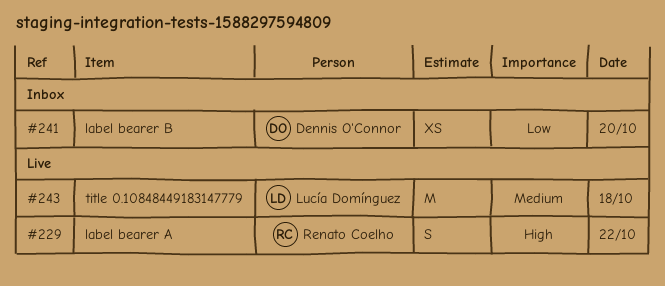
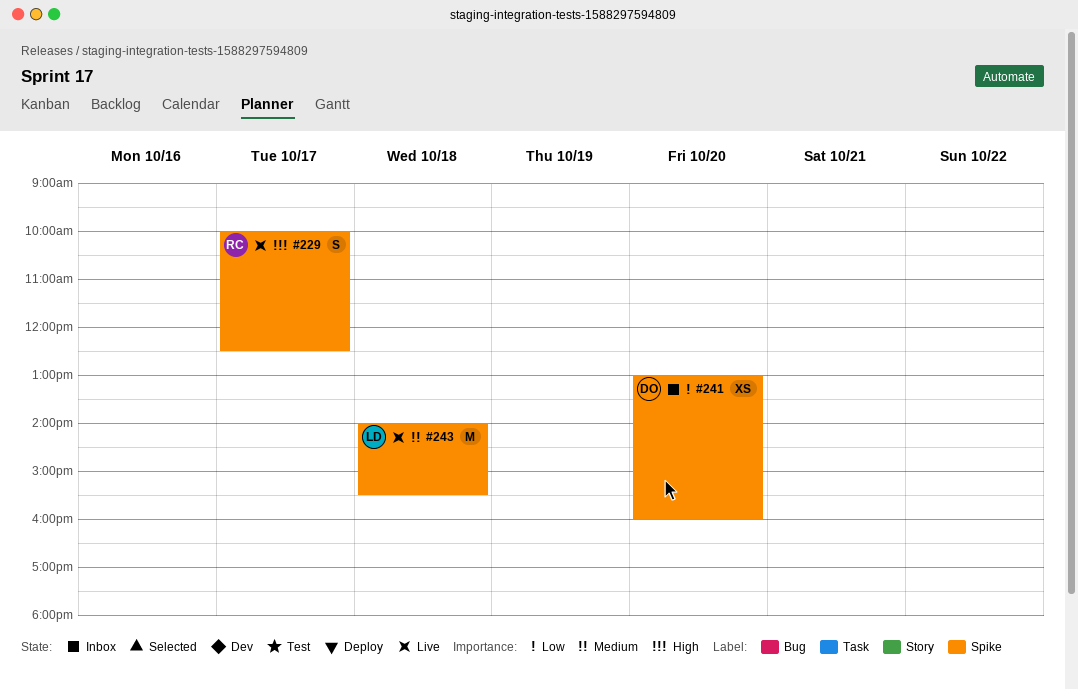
#229, day: Oct 22 -> Oct 17

